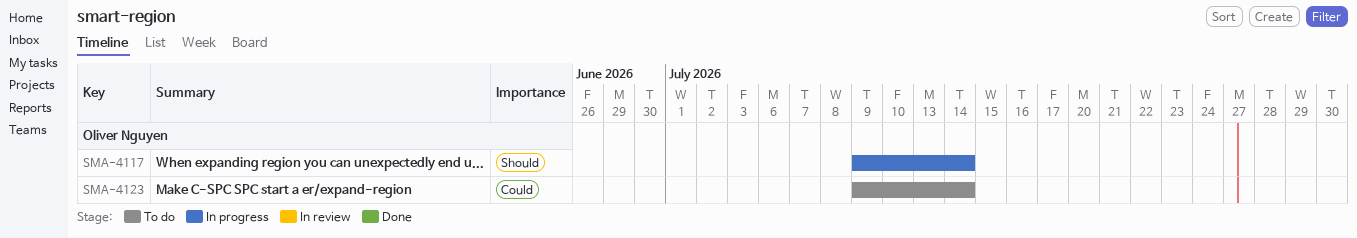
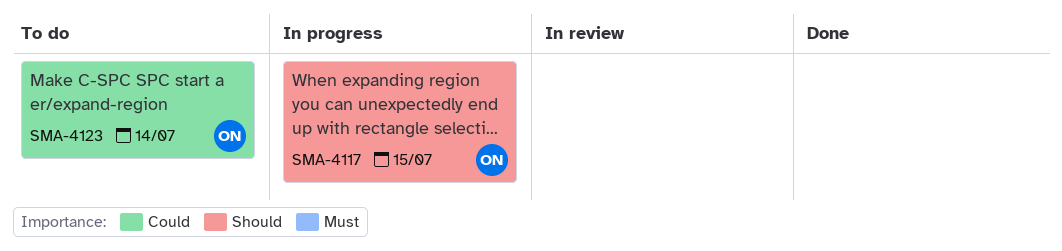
SMA-4117, due: Jul 14 -> Jul 15

